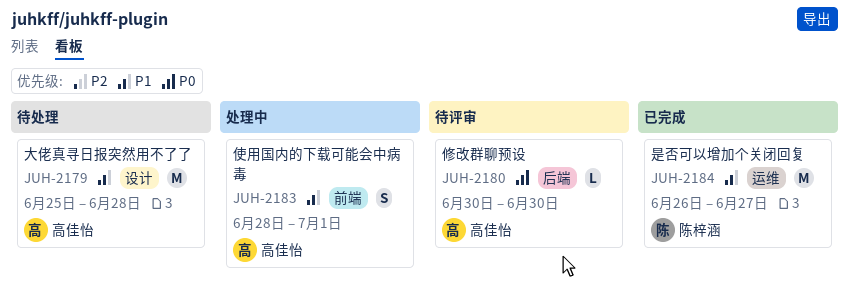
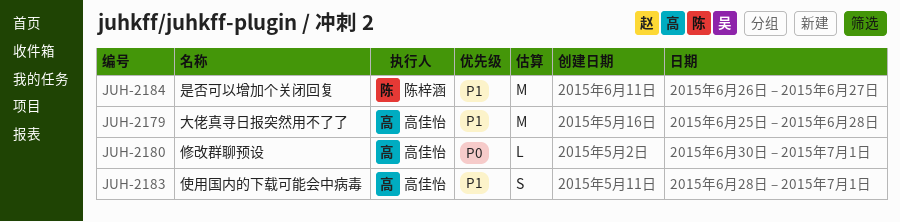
JUH-2180, due: Jun 30 -> Jul 1

